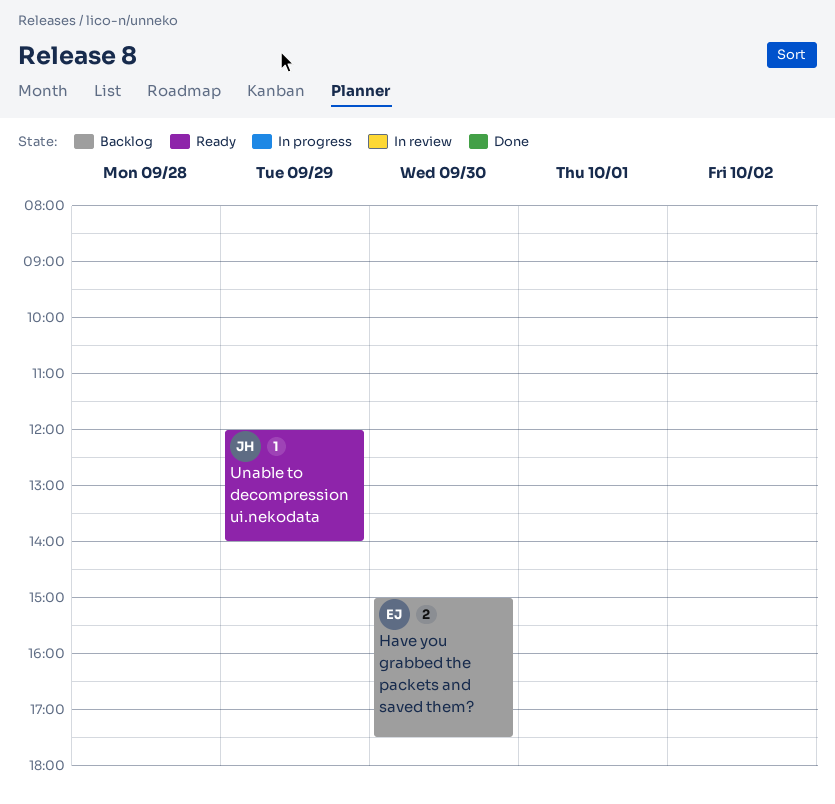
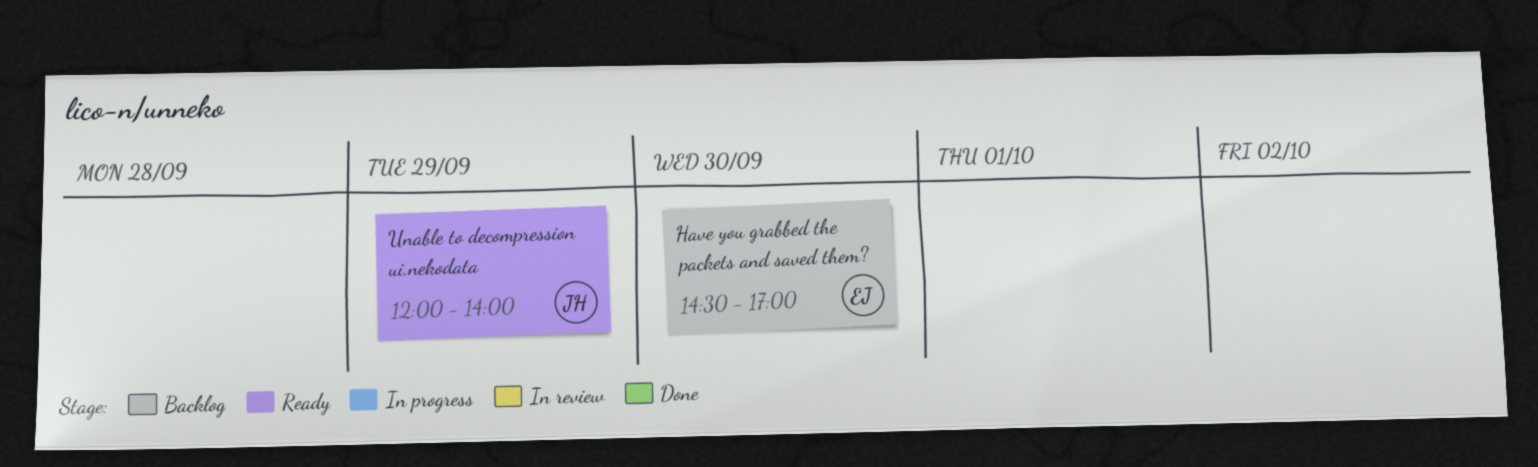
Have you grabbed the packets and saved them?, begins: 15:00 -> 14:30
Have you grabbed the packets and saved them?, ends: 17:30 -> 17:00

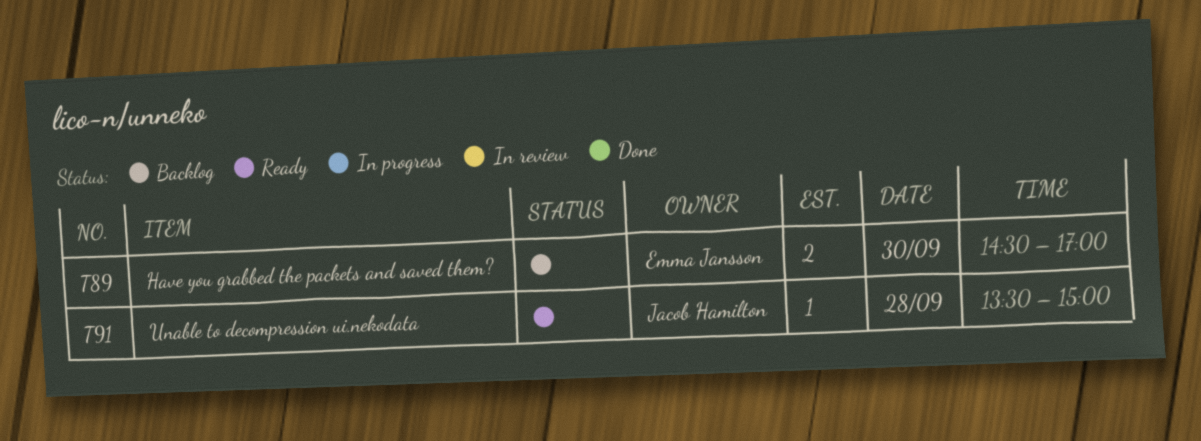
Unable to decompression ui.nekodata, day: Sep 29 -> Sep 28
Unable to decompression ui.nekodata, begins: 12:00 -> 13:30
Unable to decompression ui.nekodata, ends: 14:00 -> 15:00

